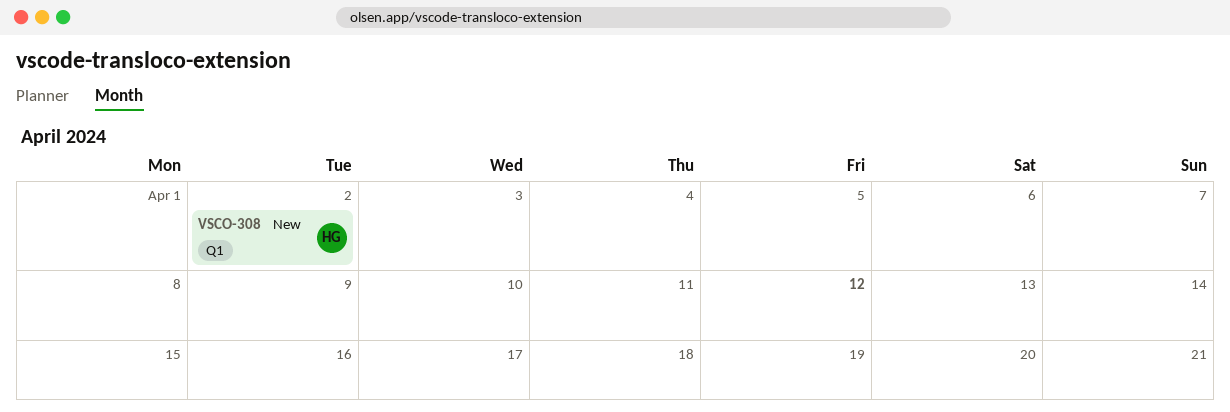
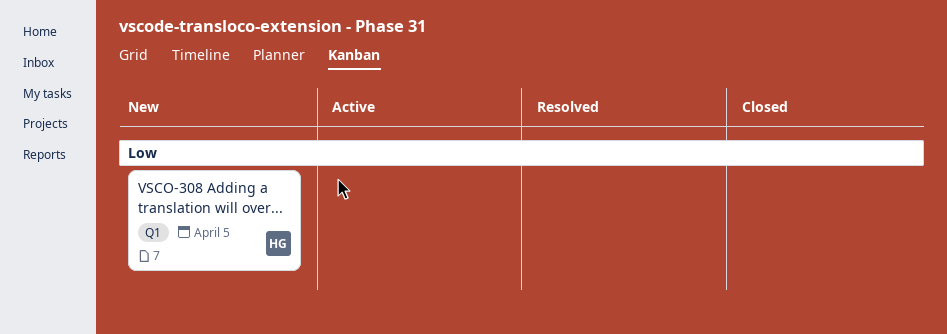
VSCO-308, due: Apr 2 -> Apr 5

